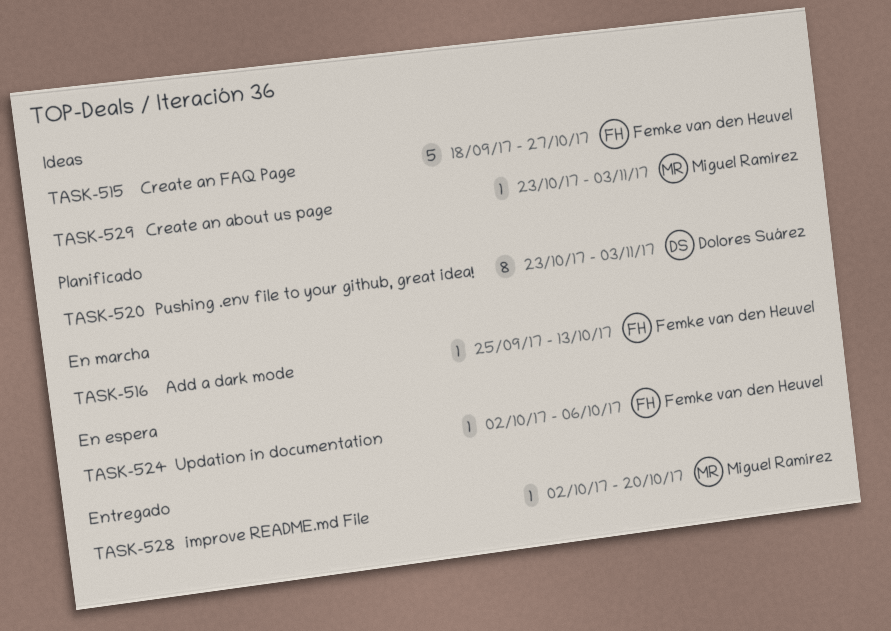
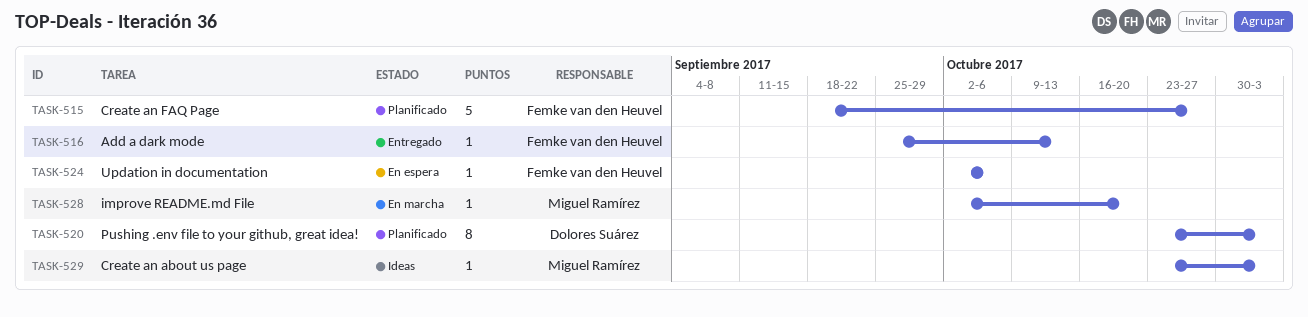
TASK-515, status: Ideas -> Planificado
TASK-516, status: En marcha -> Entregado
TASK-528, status: Entregado -> En marcha

